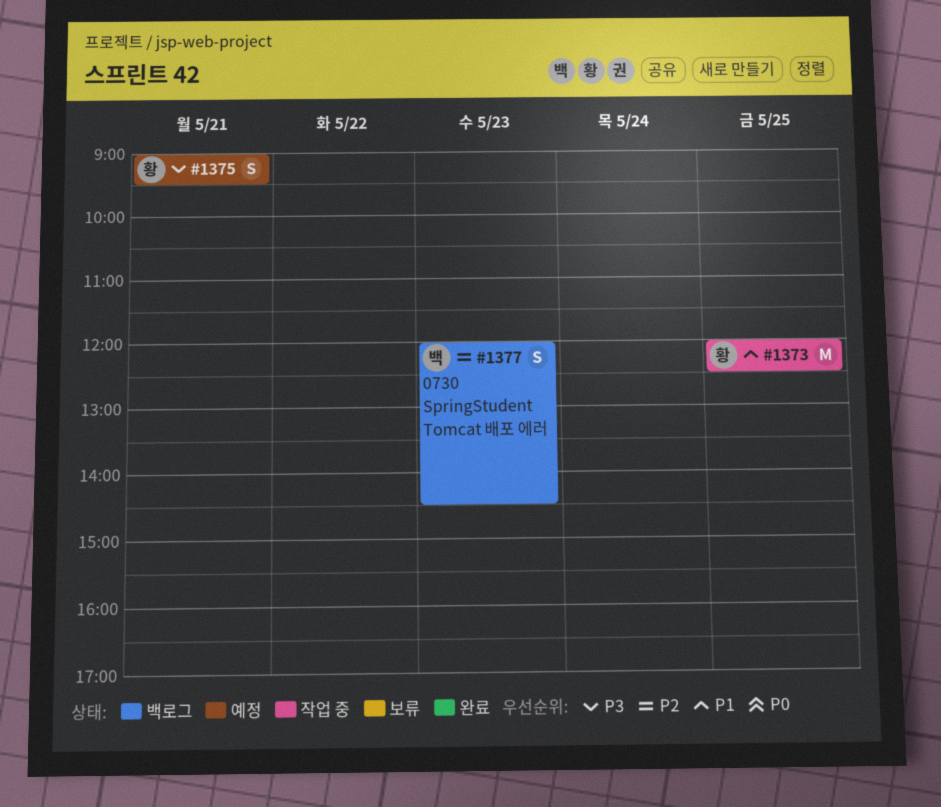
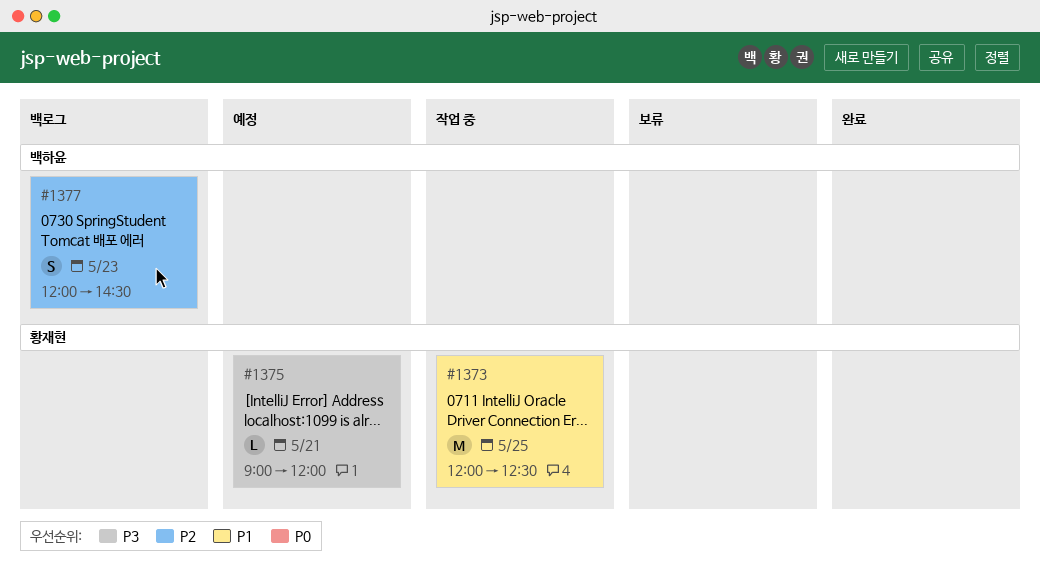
#1375, estimate: S -> L
#1375, ends: 09:30 -> 12:00

